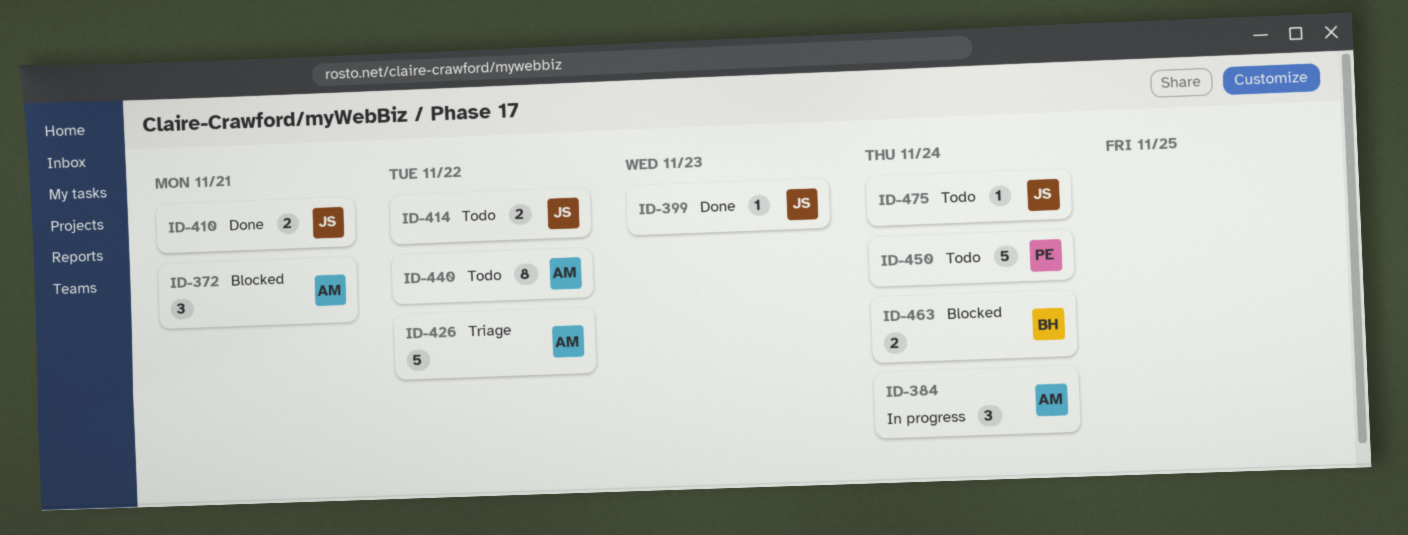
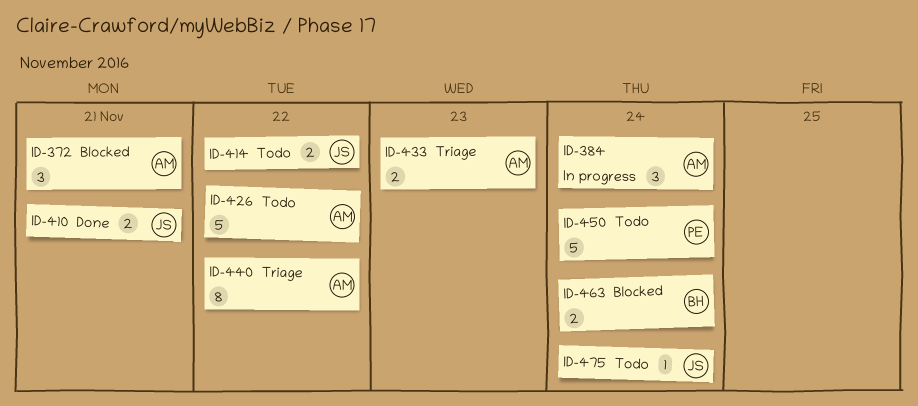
ID-399: present -> none
ID-426, status: Triage -> Todo
ID-433: none -> present
ID-440, status: Todo -> Triage

